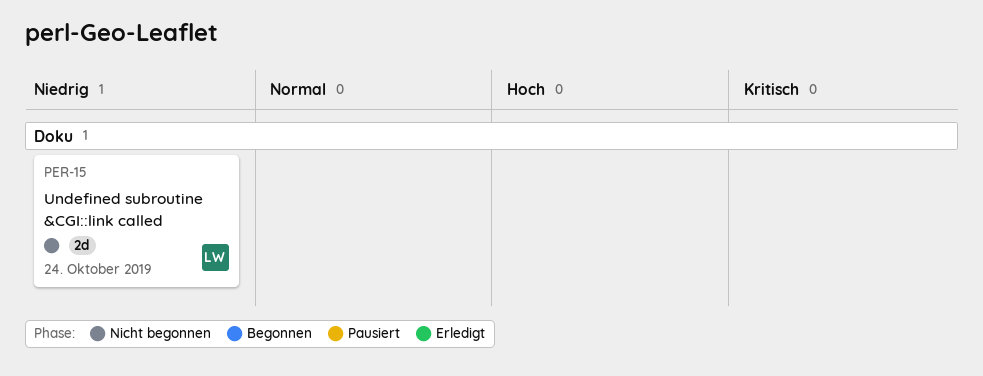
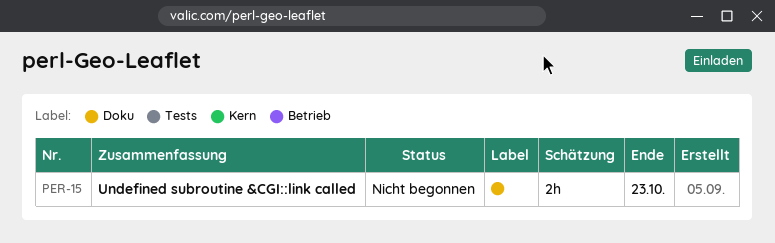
PER-15, estimate: 2d -> 2h
PER-15, due: Oct 24 -> Oct 23

